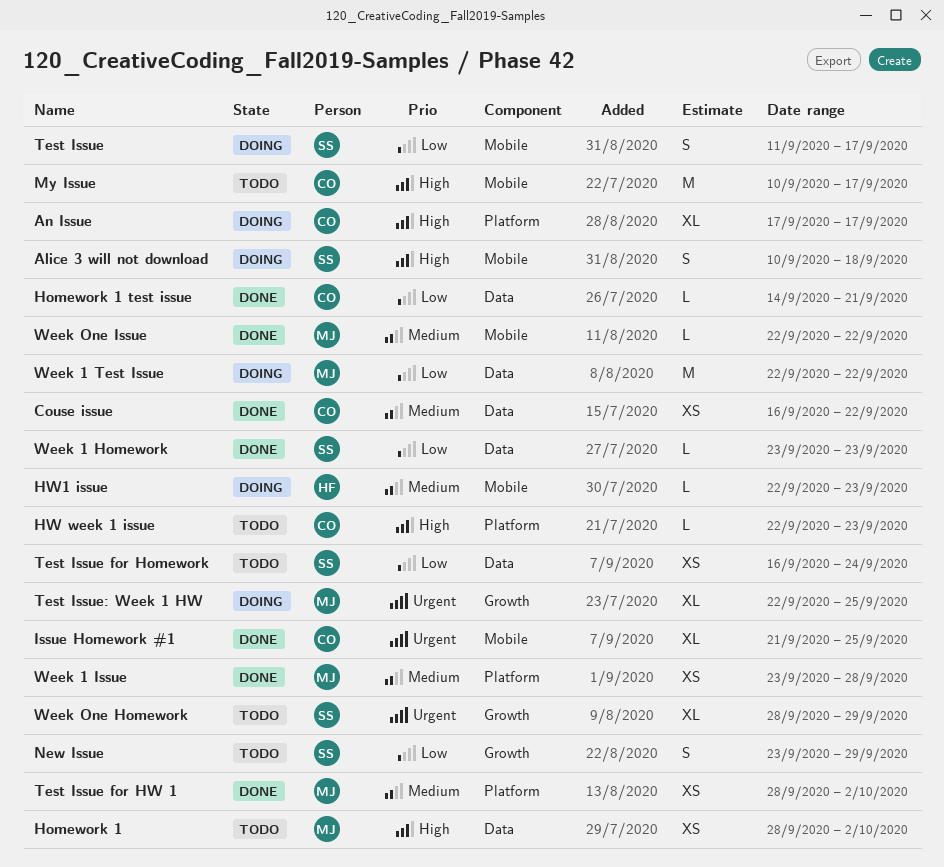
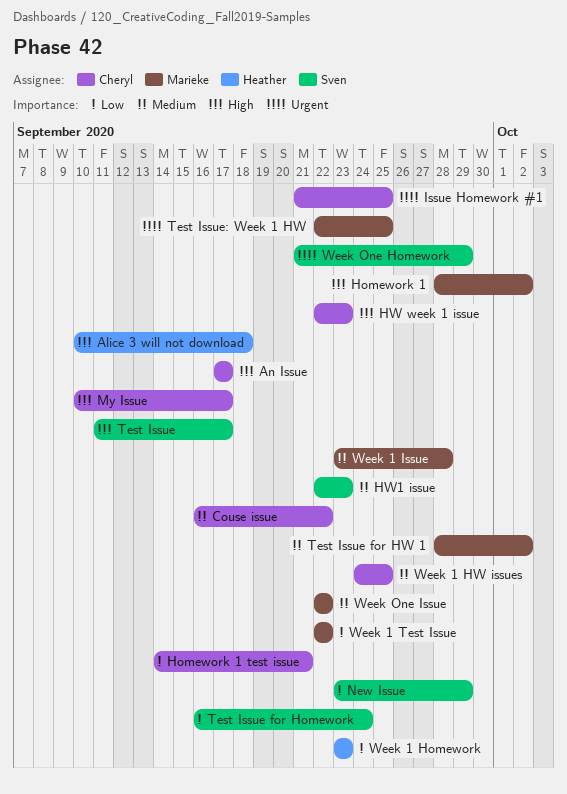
Alice 3 will not download, owner: Sven -> Heather
HW1 issue, owner: Heather -> Sven
Test Issue, priority: Low -> High
Week 1 Homework, owner: Sven -> Heather
Week 1 HW issues: none -> present
Week One Homework, start: Sep 28 -> Sep 21

